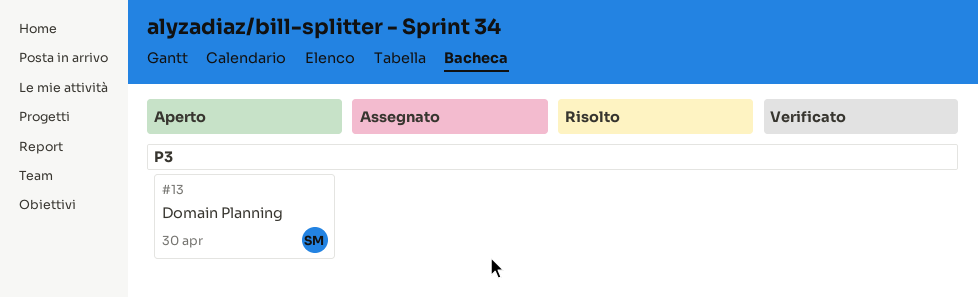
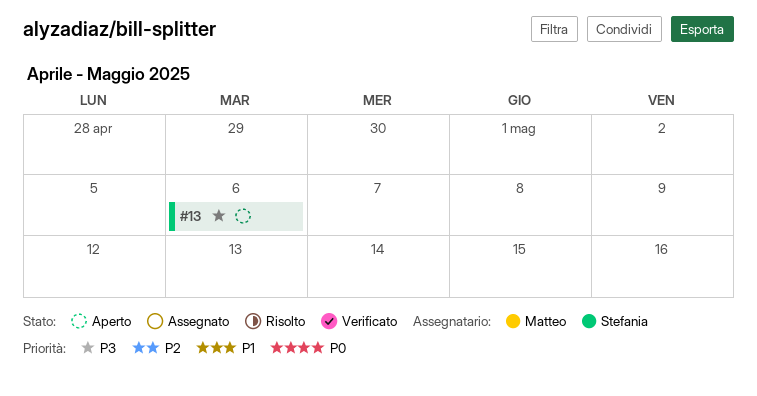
#13, due: Apr 30 -> May 6

